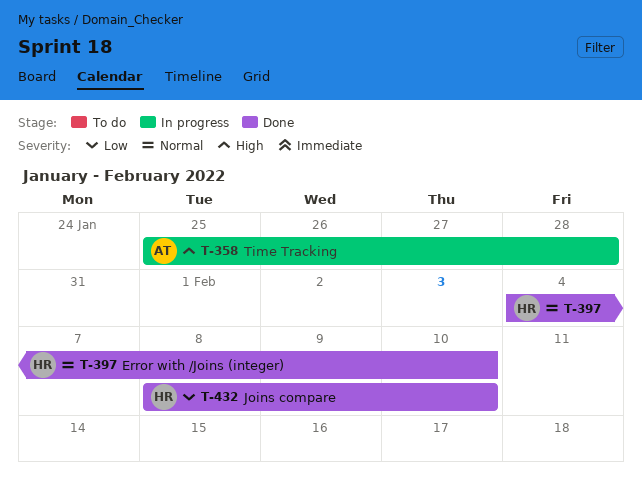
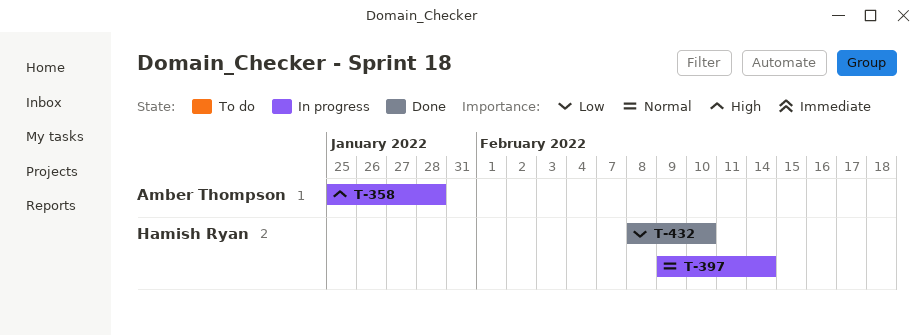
T-397, status: Done -> In progress
T-397, start: Feb 4 -> Feb 9
T-397, due: Feb 10 -> Feb 14

